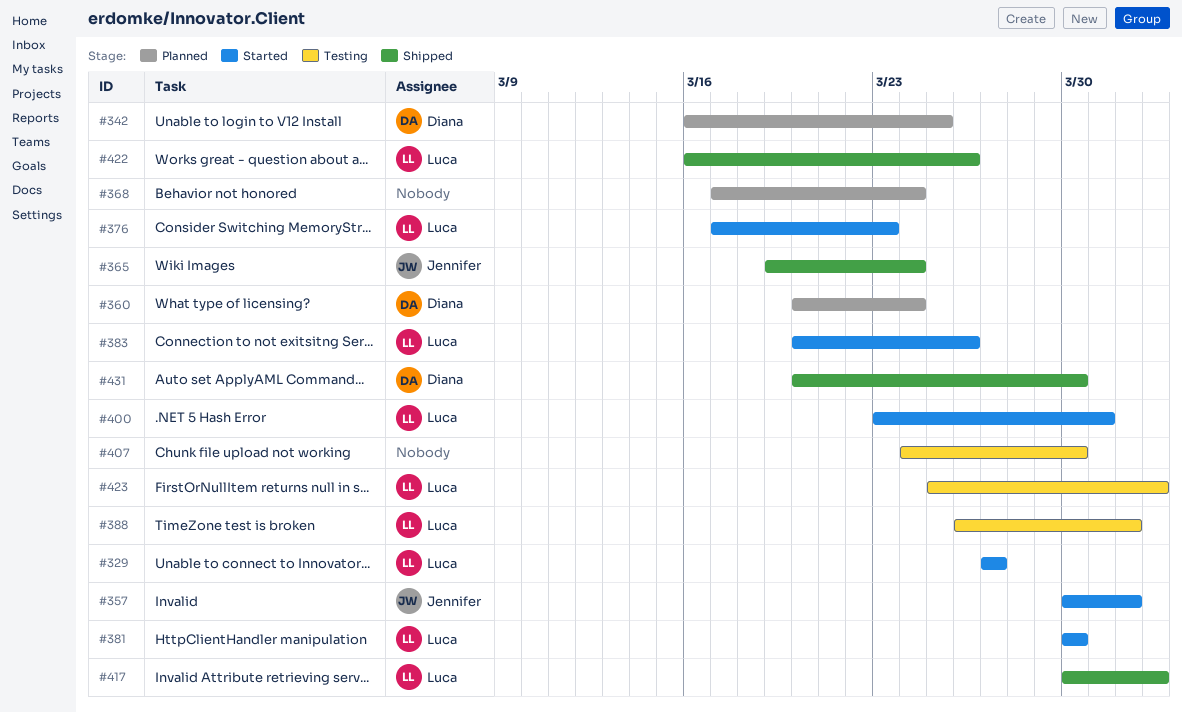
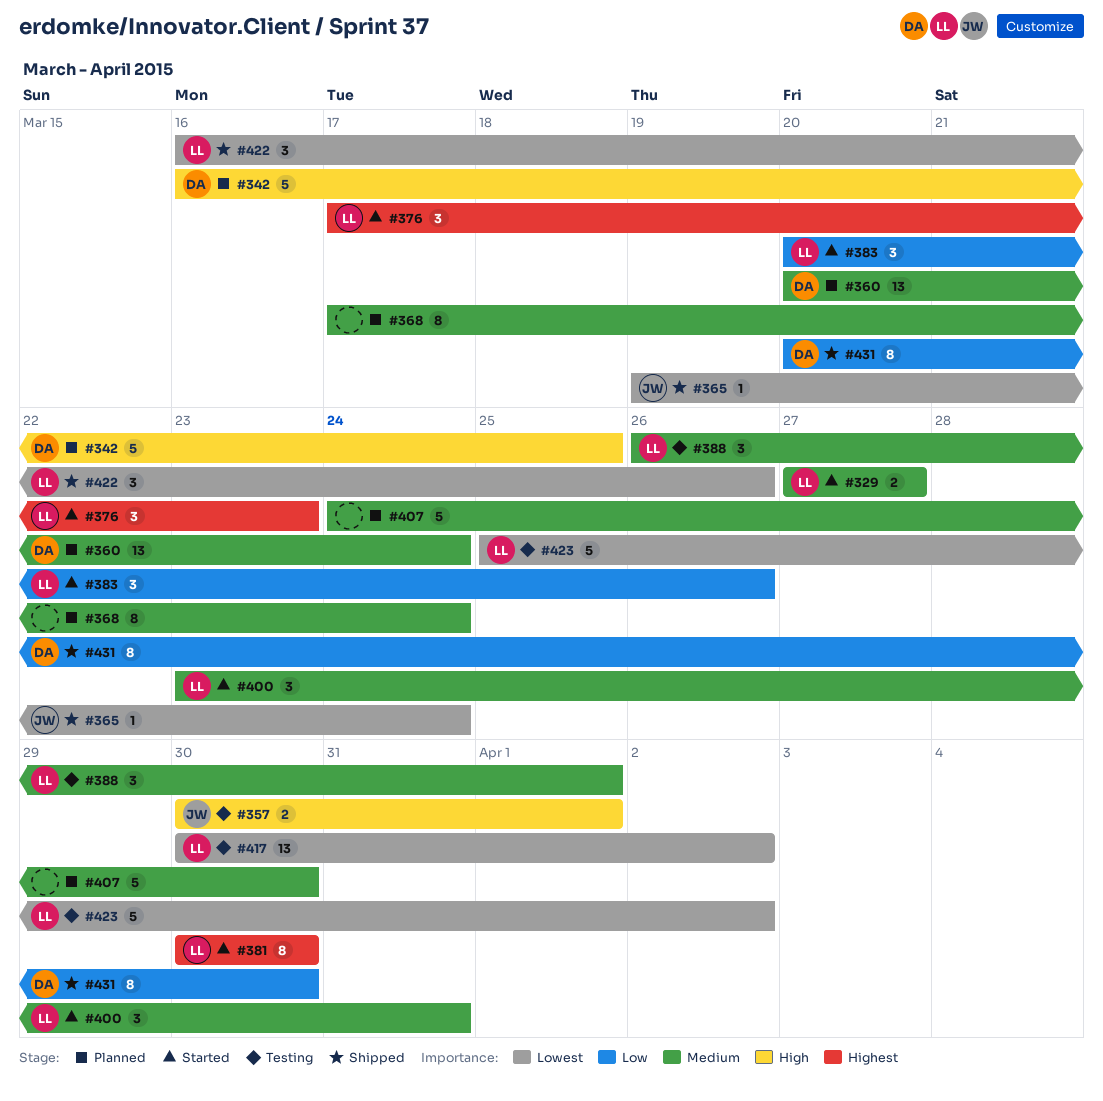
#357, status: Started -> Testing
#407, status: Testing -> Planned
#417, status: Shipped -> Testing

